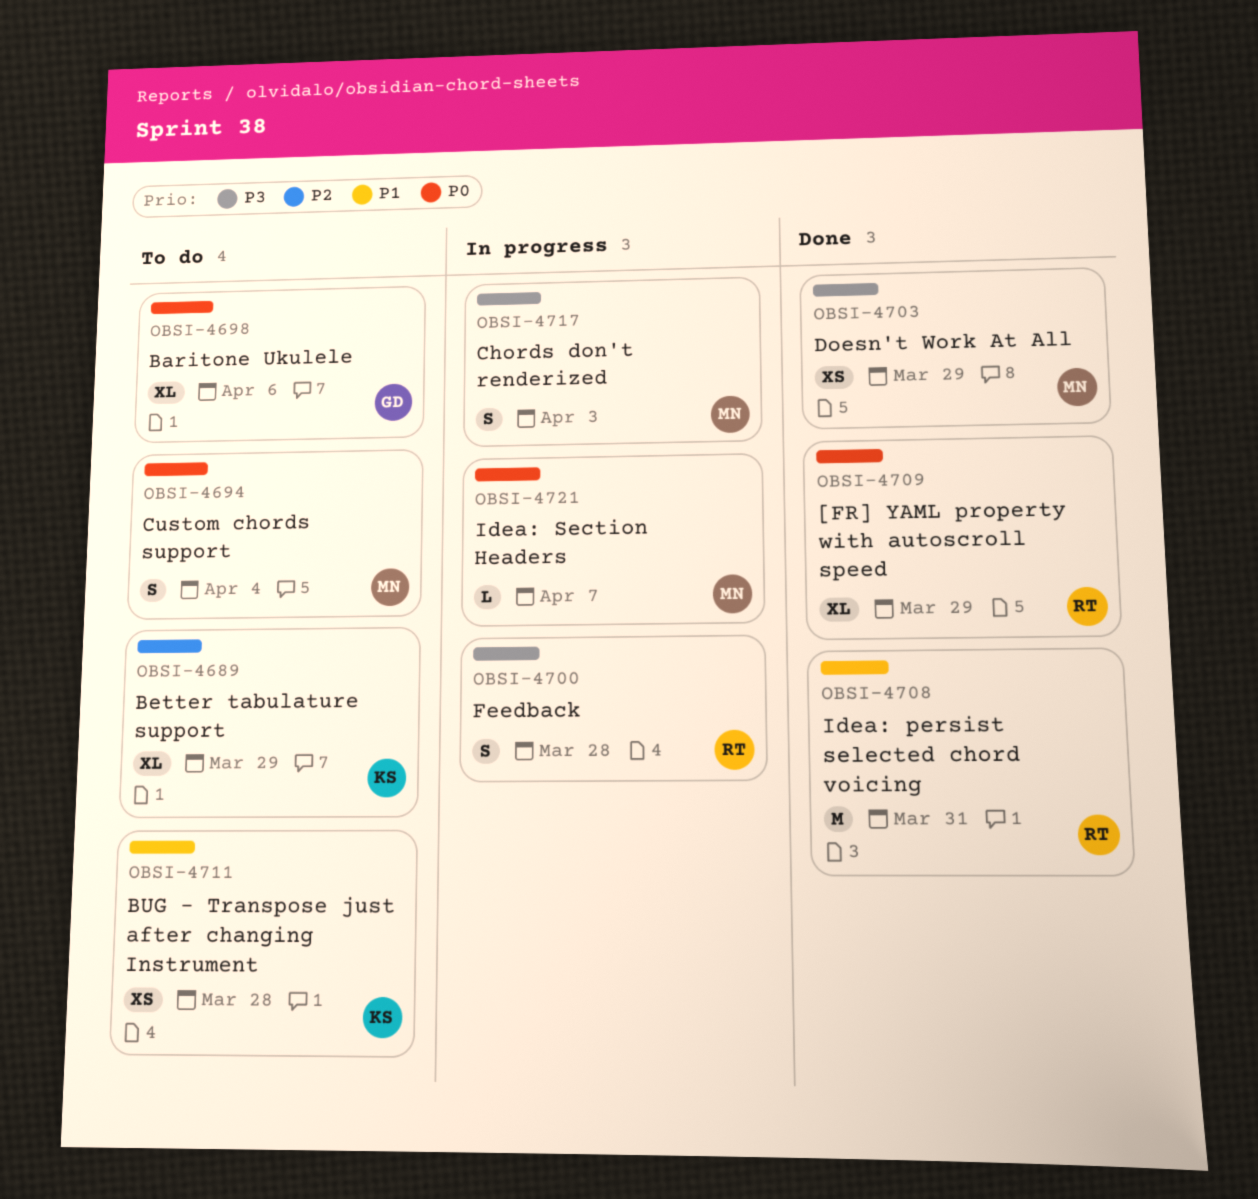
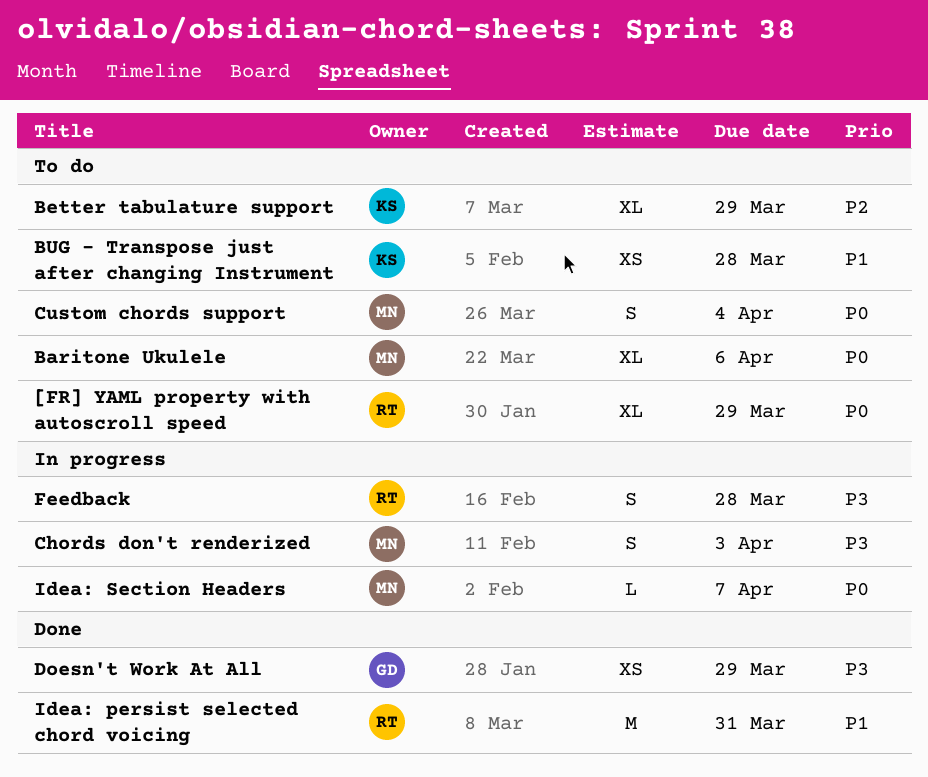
[FR] YAML property with autoscroll speed, status: Done -> To do
Baritone Ukulele, owner: GD -> MN
Doesn't Work At All, owner: MN -> GD

